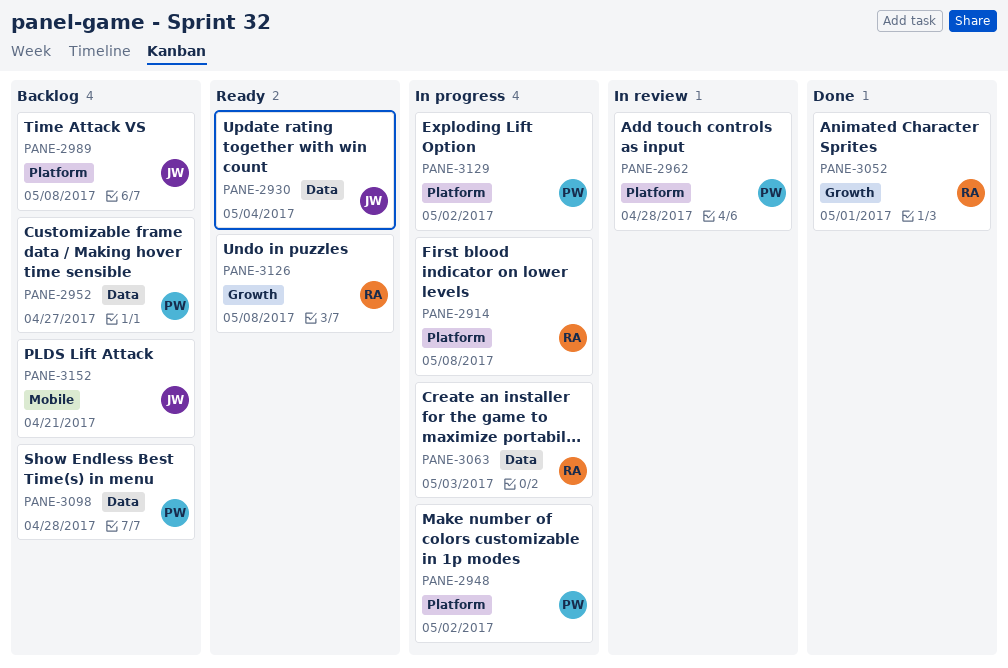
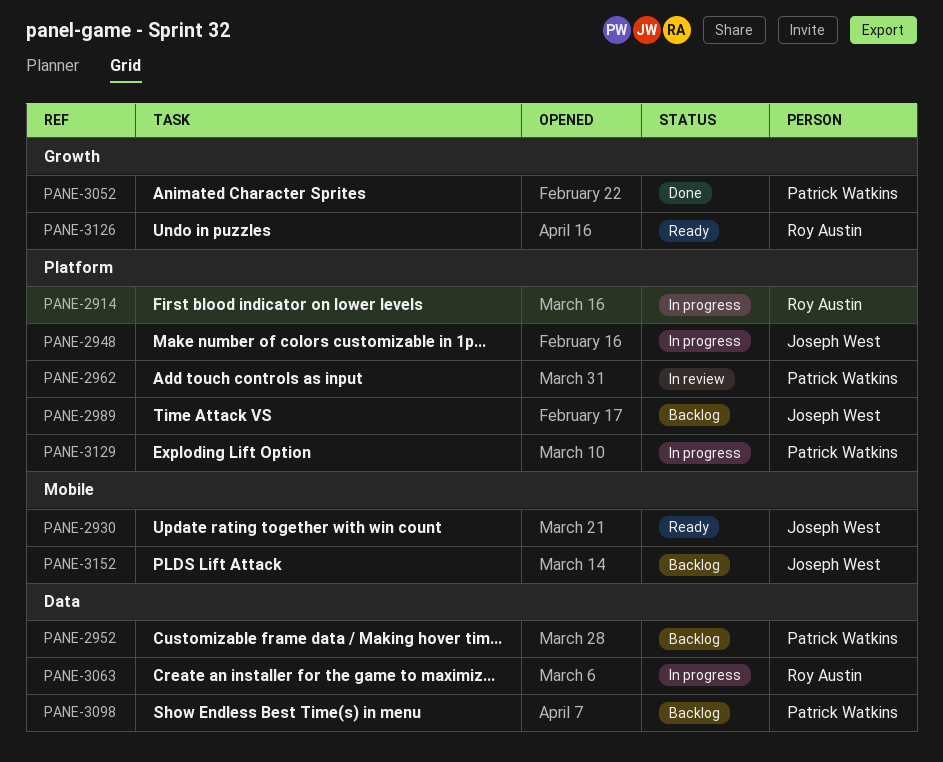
PANE-2930, label: Data -> Mobile
PANE-2948, owner: Patrick Watkins -> Joseph West
PANE-3052, owner: Roy Austin -> Patrick Watkins

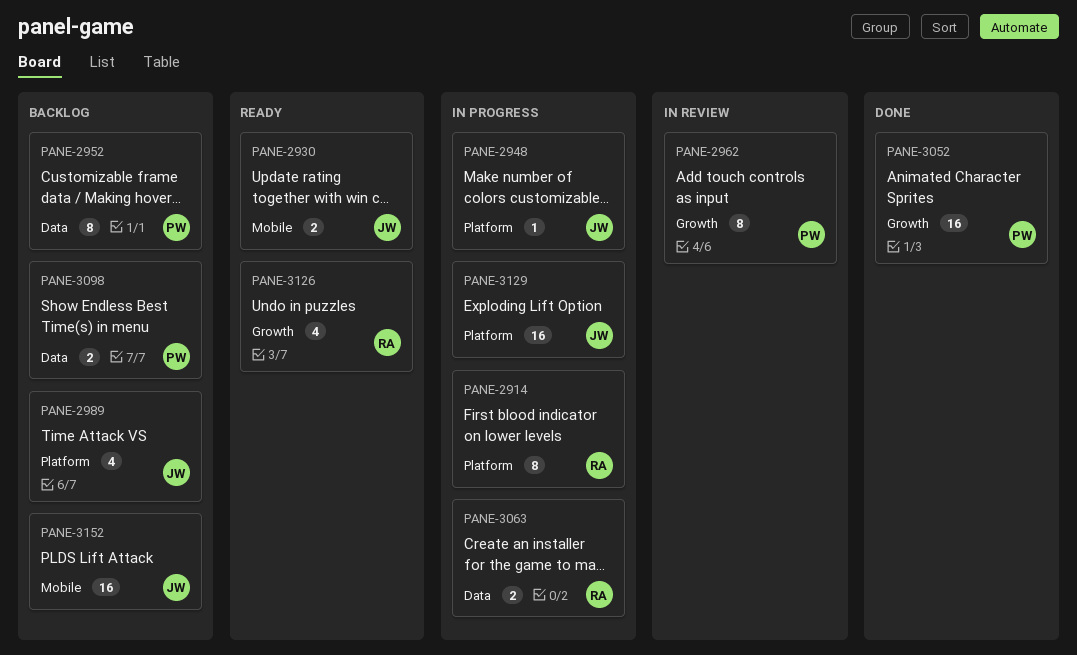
PANE-2962, label: Platform -> Growth
PANE-3129, owner: Patrick Watkins -> Joseph West

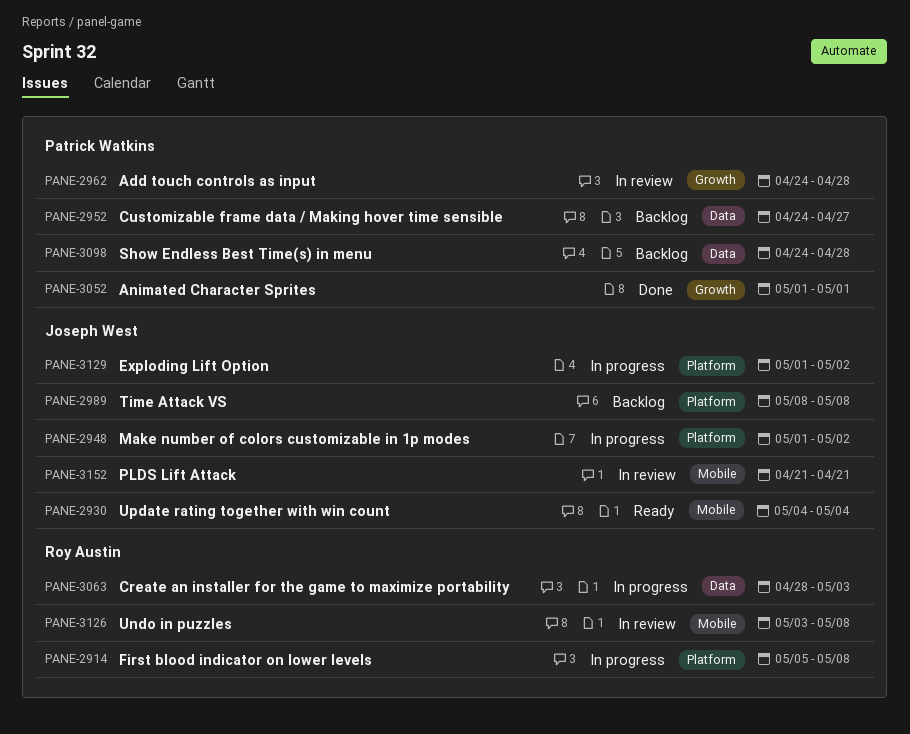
PANE-3126, status: Ready -> In review
PANE-3126, label: Growth -> Mobile
PANE-3152, status: Backlog -> In review

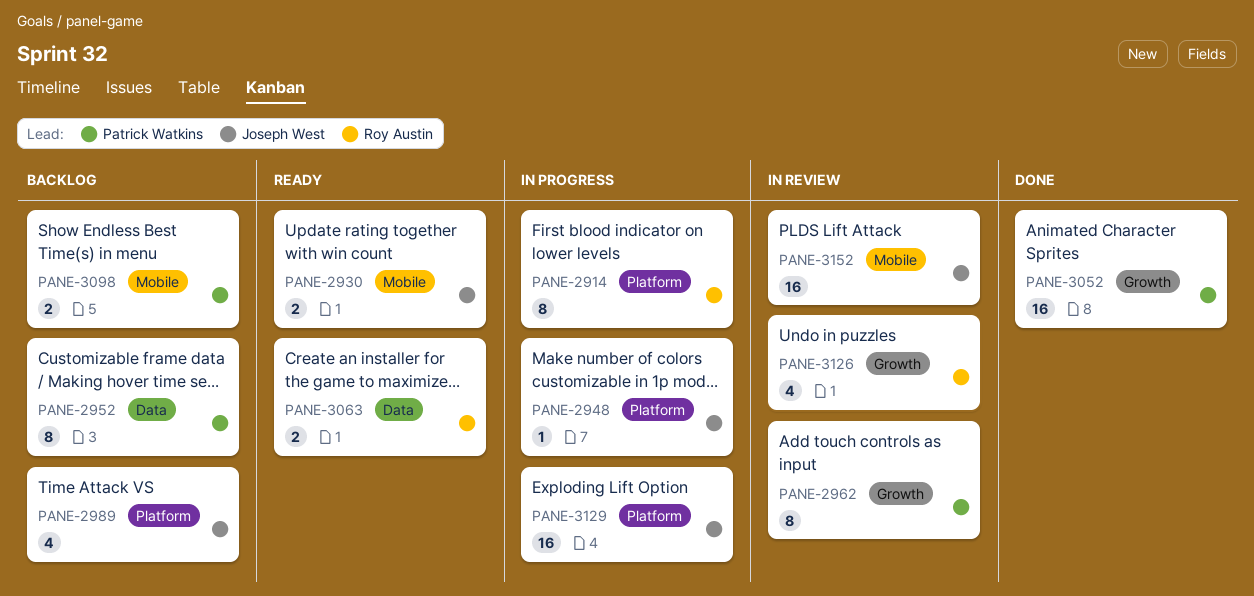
PANE-3063, status: In progress -> Ready
PANE-3098, label: Data -> Mobile
PANE-3126, label: Mobile -> Growth

